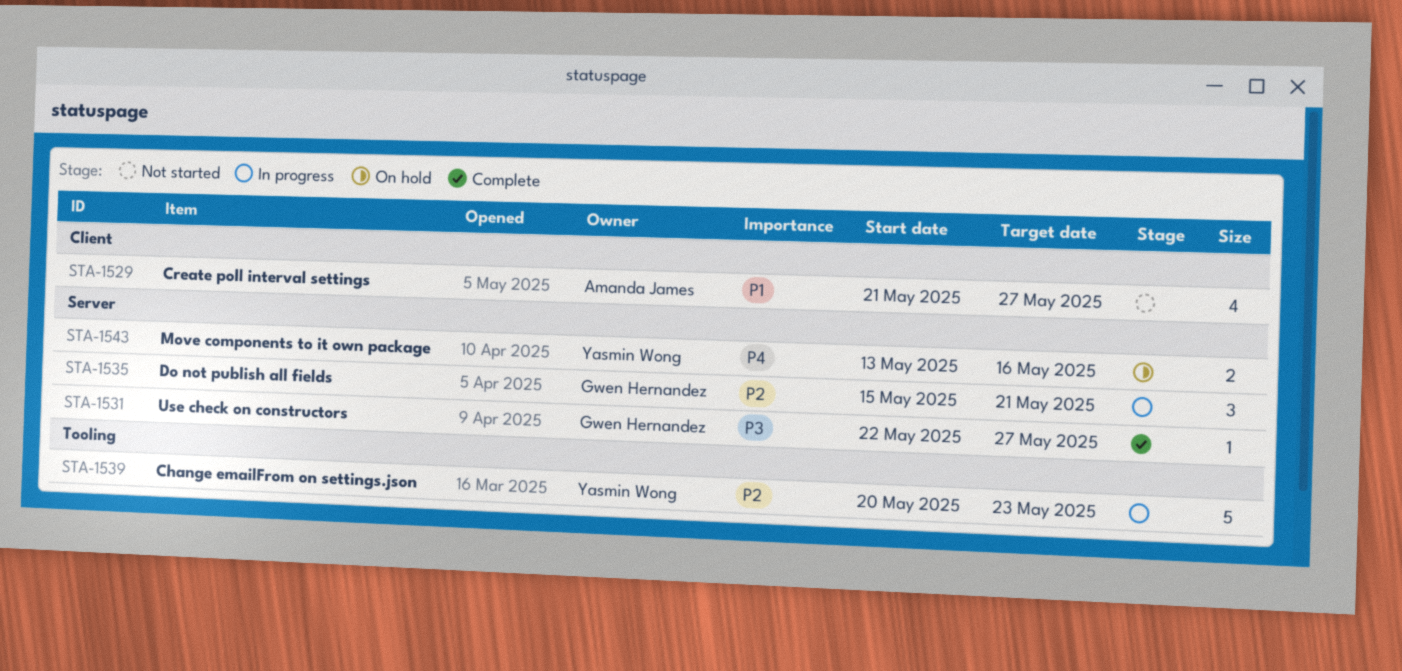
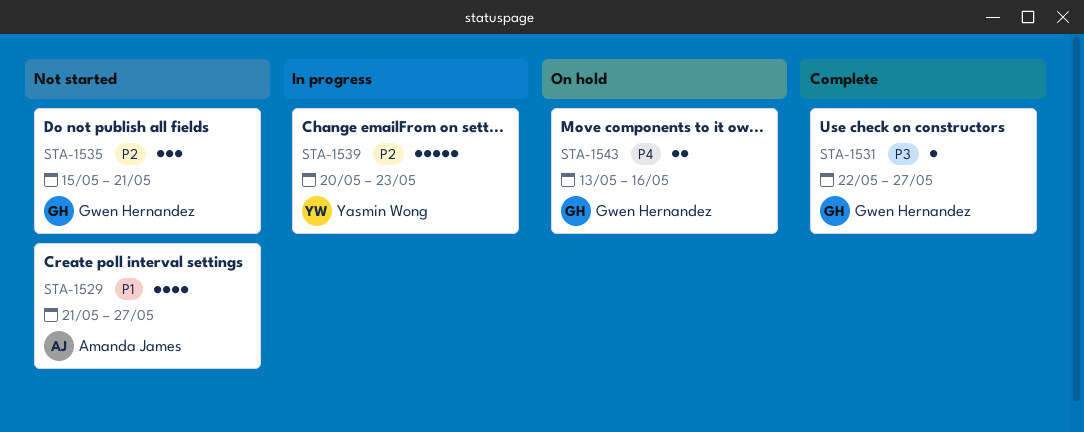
STA-1535, status: In progress -> Not started
STA-1543, owner: Yasmin Wong -> Gwen Hernandez

